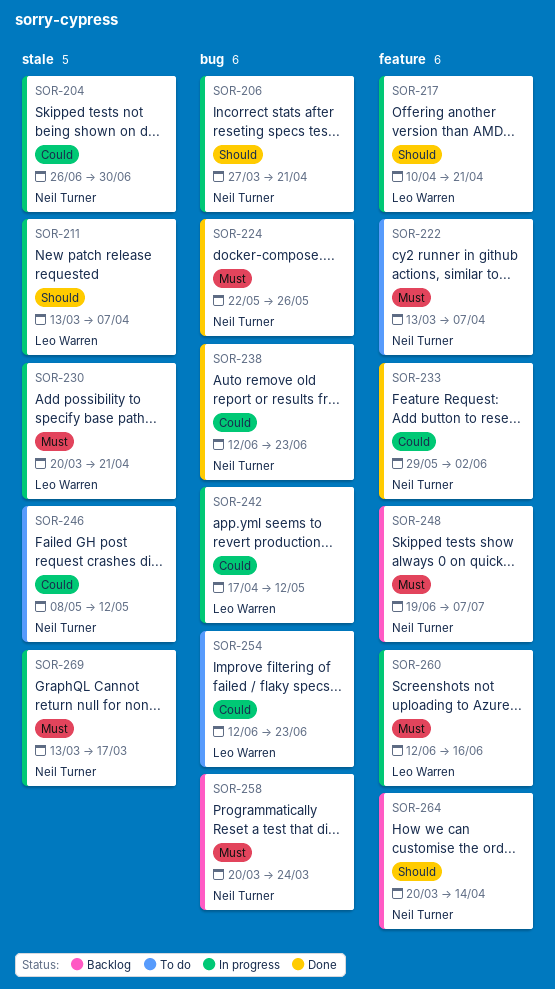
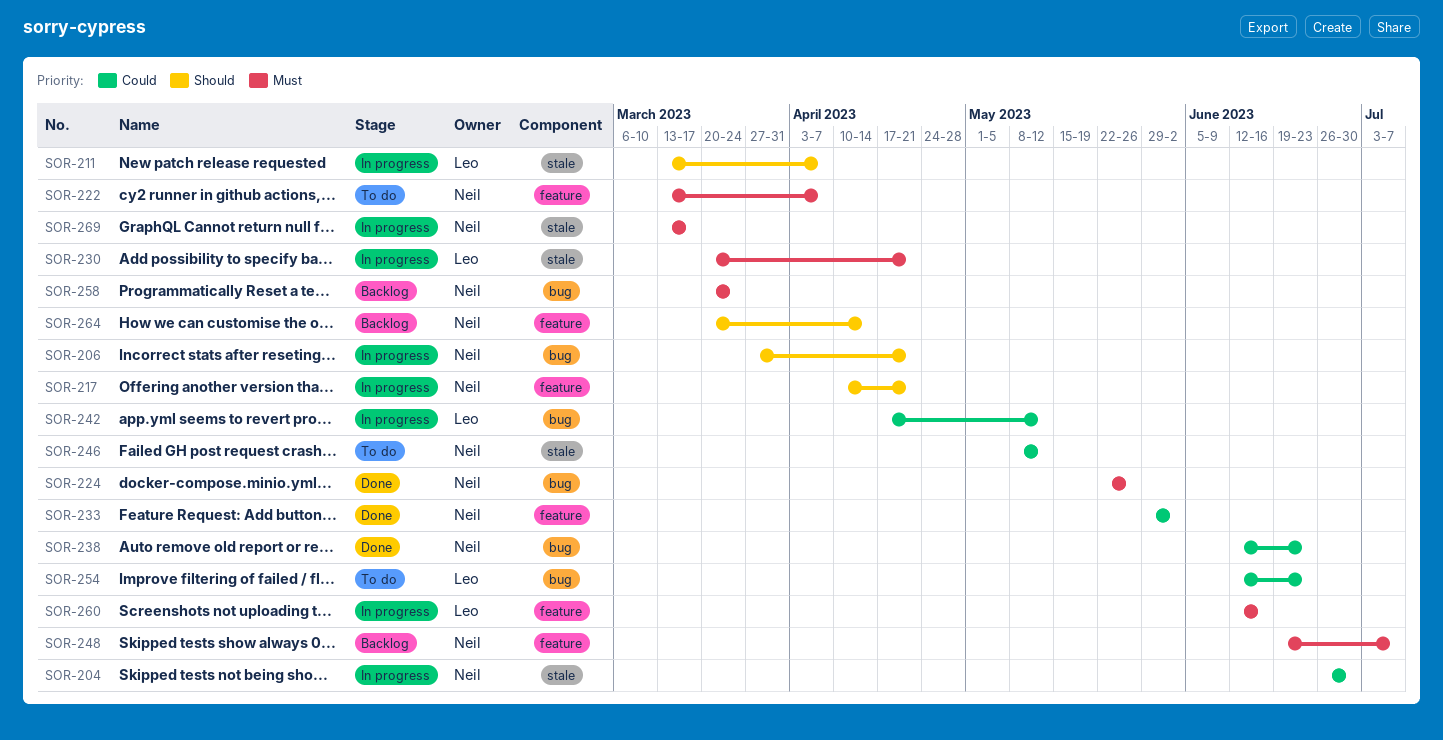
SOR-217, owner: Leo Warren -> Neil Turner

